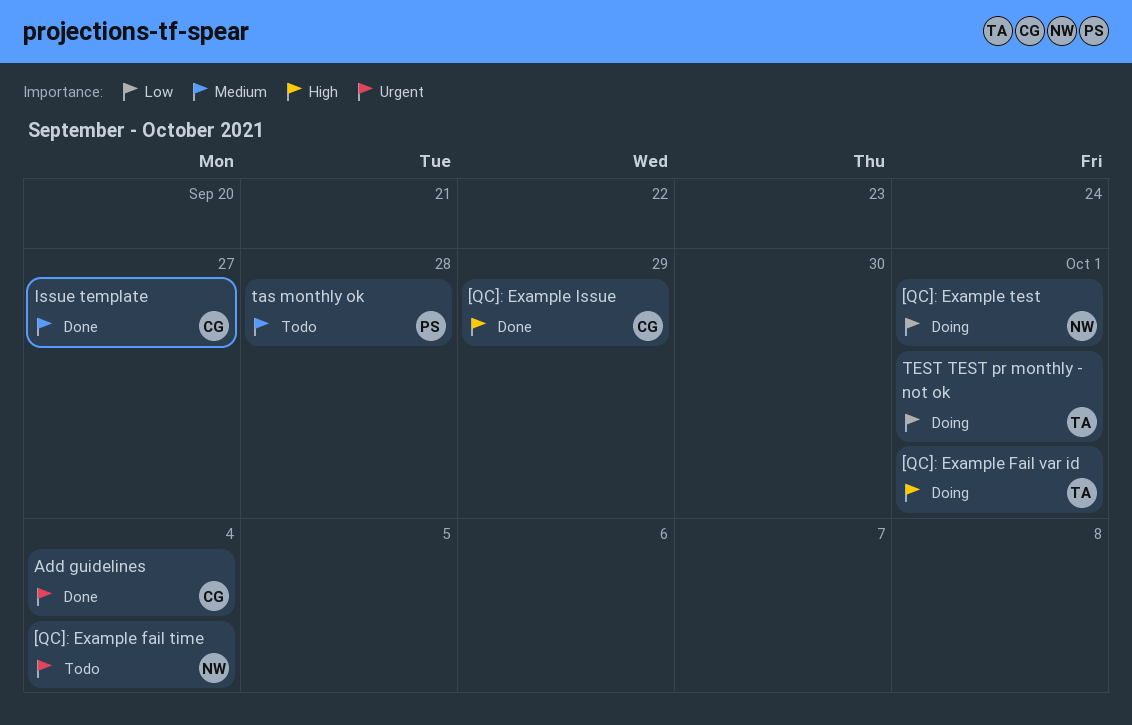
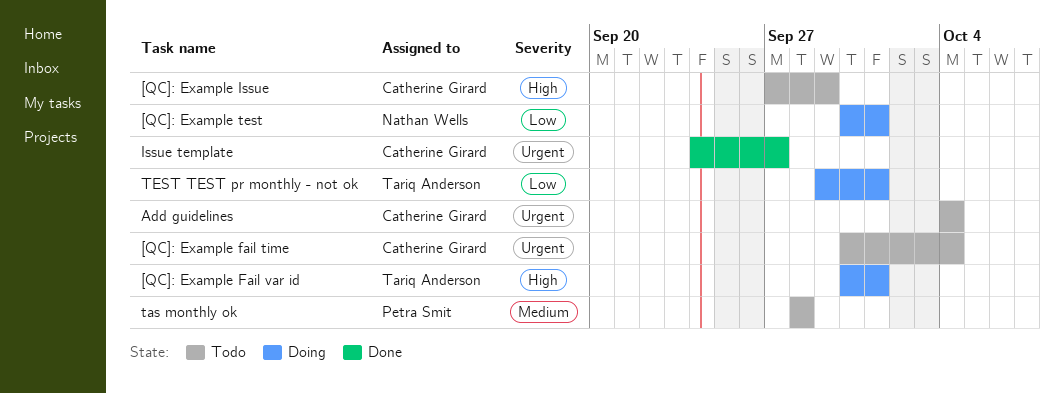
[QC]: Example fail time, owner: Nathan Wells -> Catherine Girard
[QC]: Example Issue, status: Done -> Todo
Add guidelines, status: Done -> Todo
Issue template, priority: Medium -> Urgent

